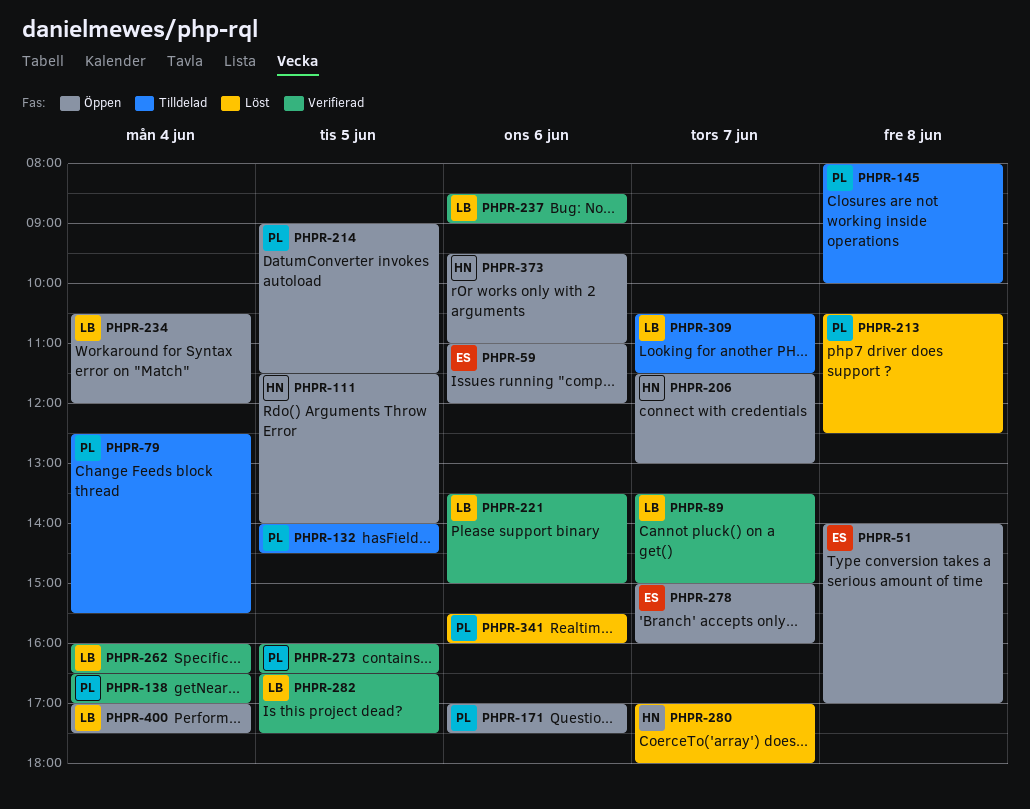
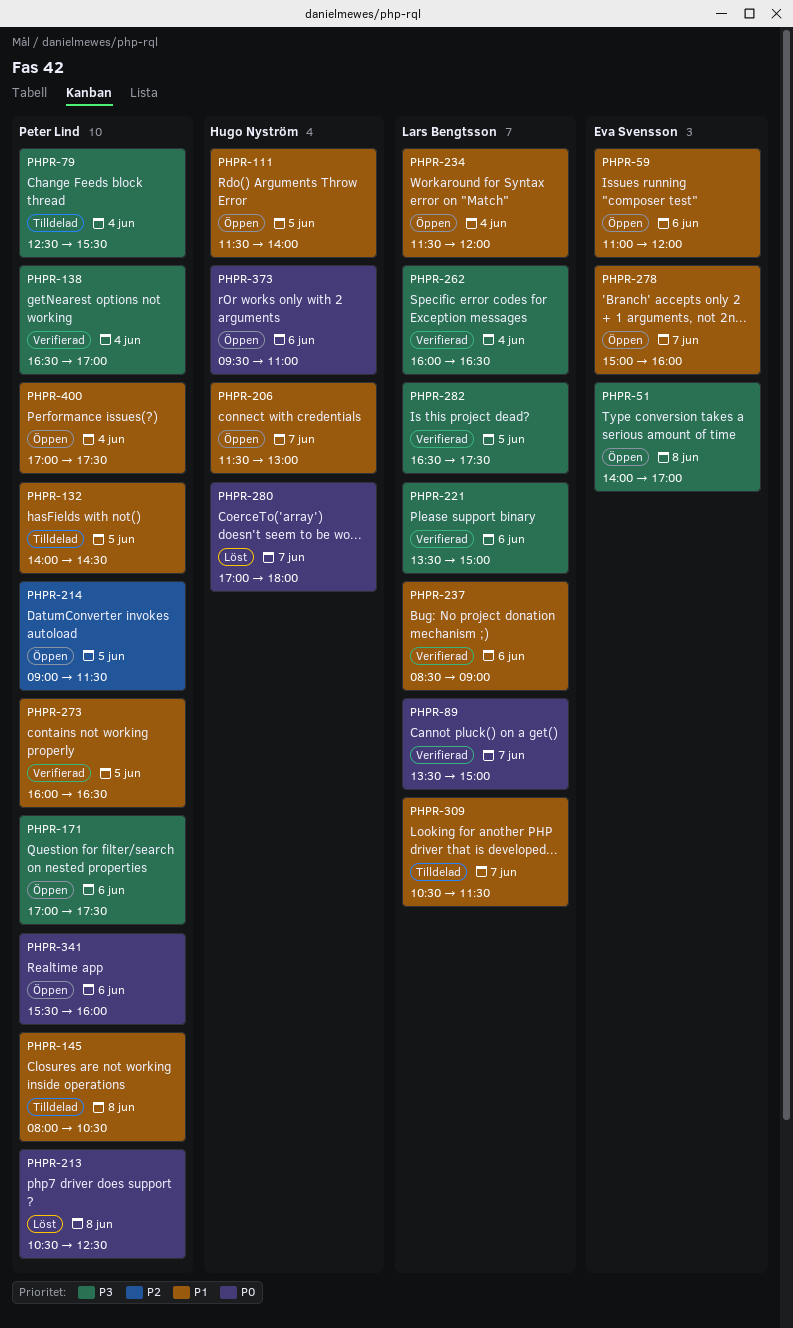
PHPR-145, ends: 10:00 -> 10:30
PHPR-234, begins: 10:30 -> 11:30
PHPR-341, status: Löst -> Öppen
PHPR-400, owner: Lars Bengtsson -> Peter Lind

